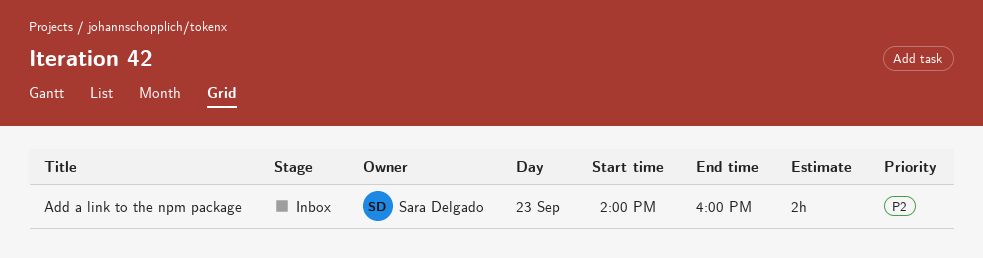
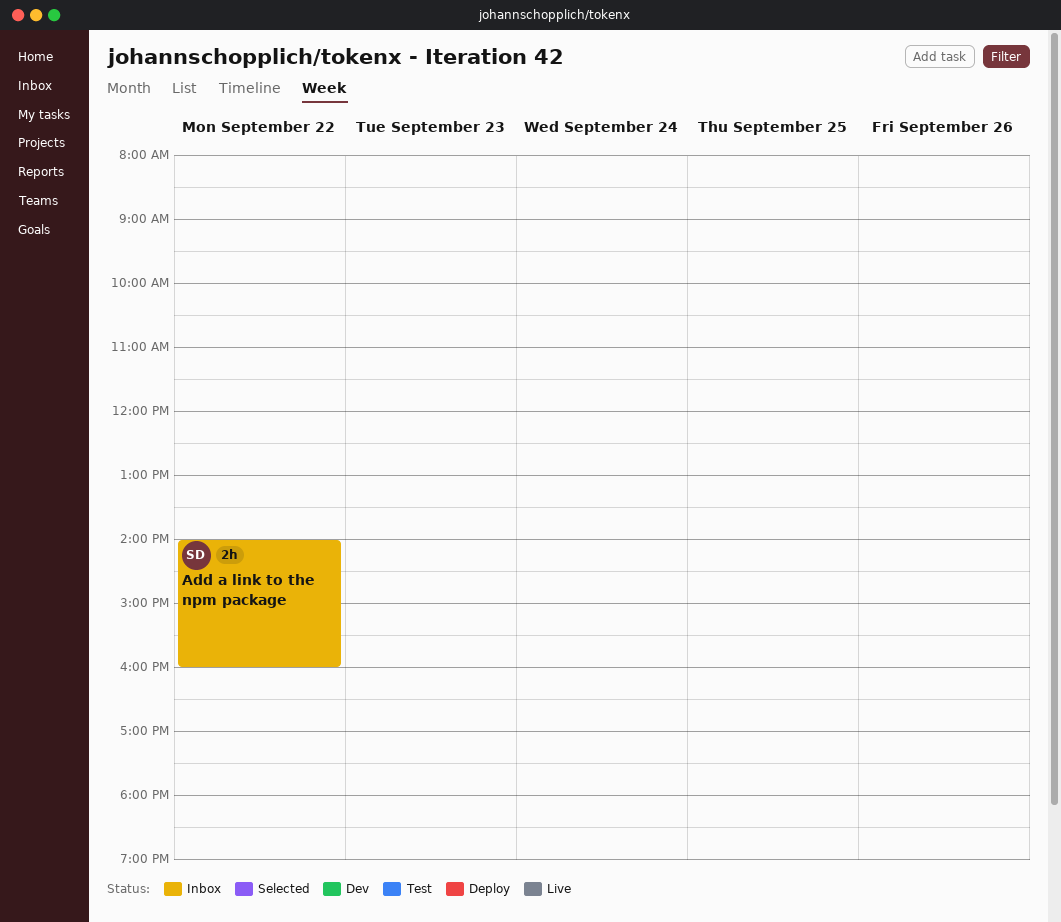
Add a link to the npm package, day: Sep 23 -> Sep 22

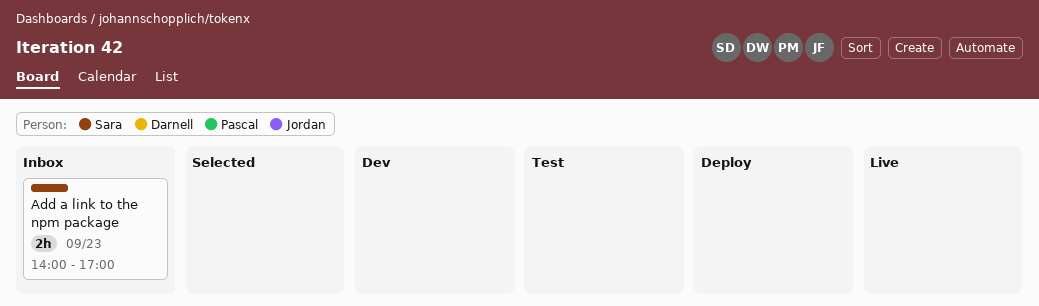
Add a link to the npm package, day: Sep 22 -> Sep 23
Add a link to the npm package, ends: 16:00 -> 17:00

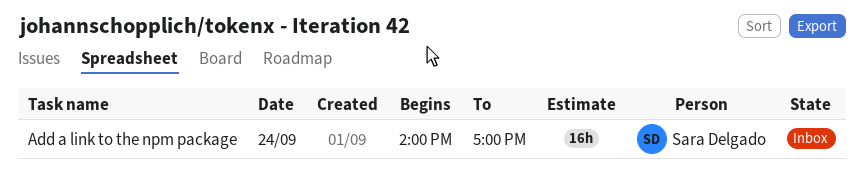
Add a link to the npm package, estimate: 2h -> 16h
Add a link to the npm package, day: Sep 23 -> Sep 24

